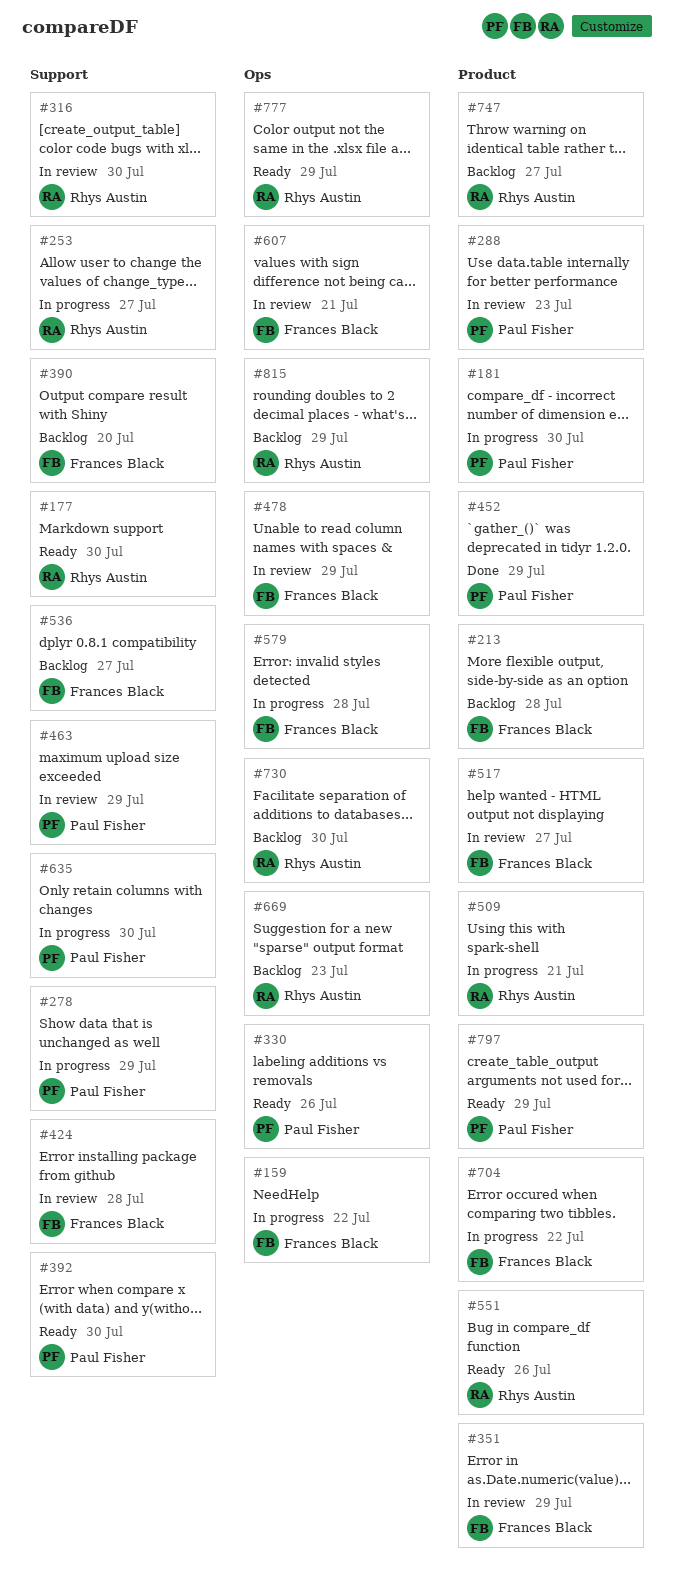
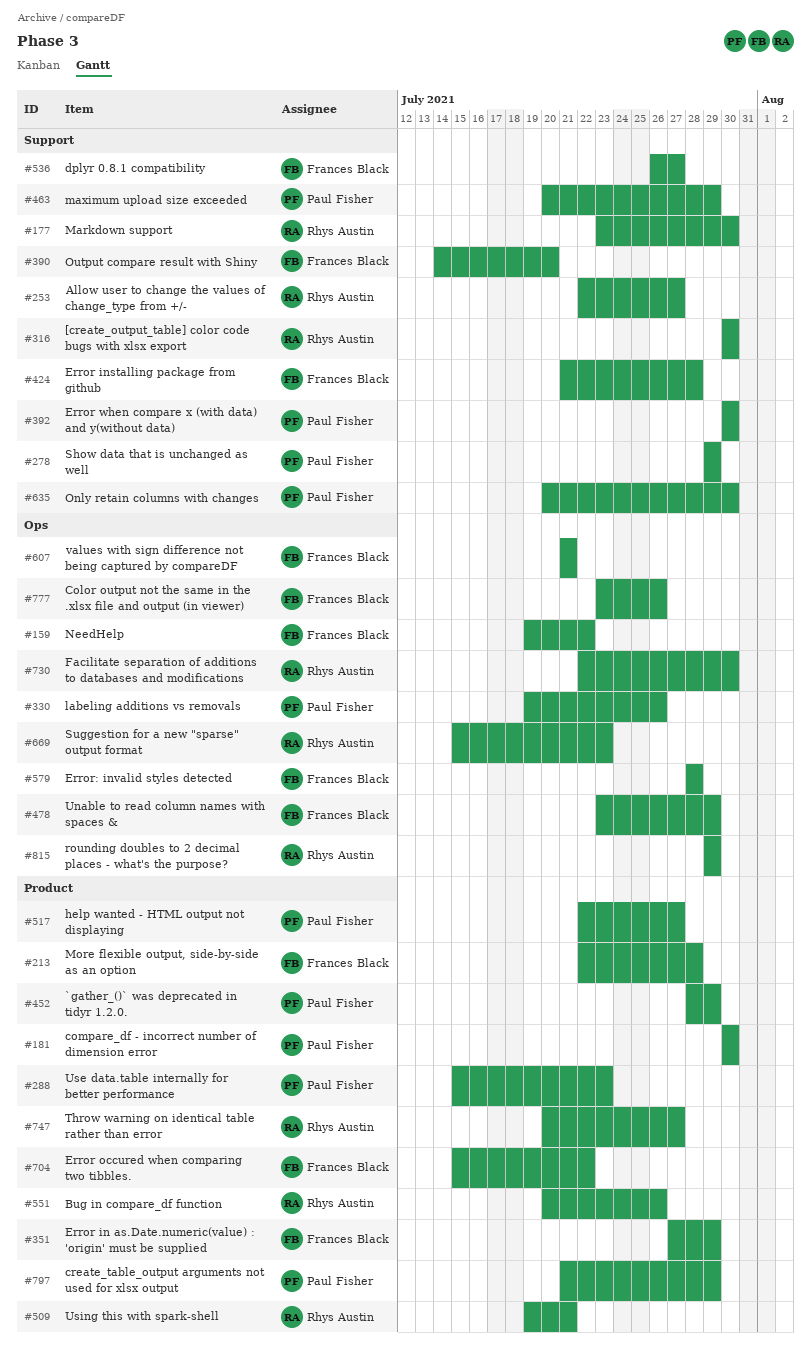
#517, owner: Frances Black -> Paul Fisher
#777, owner: Rhys Austin -> Frances Black
#777, due: Jul 29 -> Jul 26

